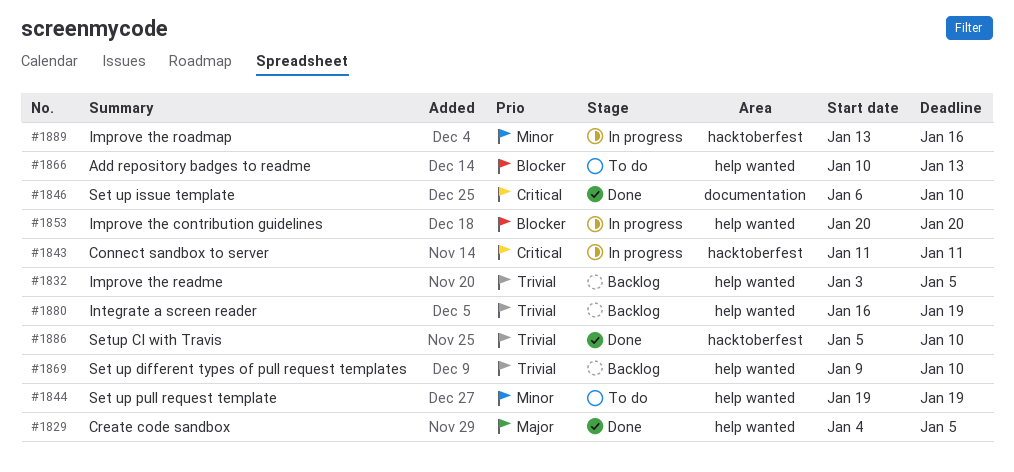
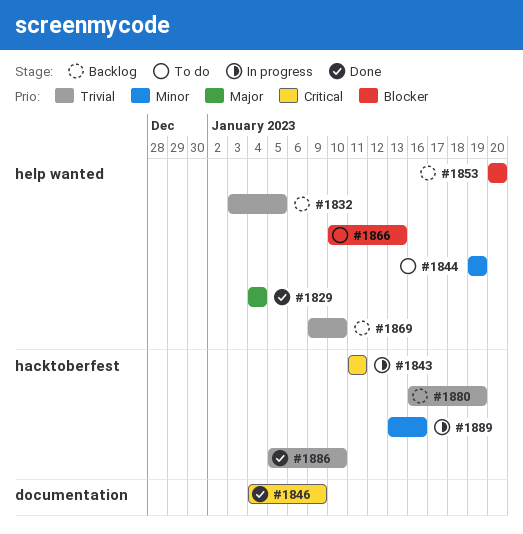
#1829, due: Jan 5 -> Jan 4
#1846, start: Jan 6 -> Jan 4
#1846, due: Jan 10 -> Jan 9
#1853, status: In progress -> Backlog
#1880, label: help wanted -> hacktoberfest

